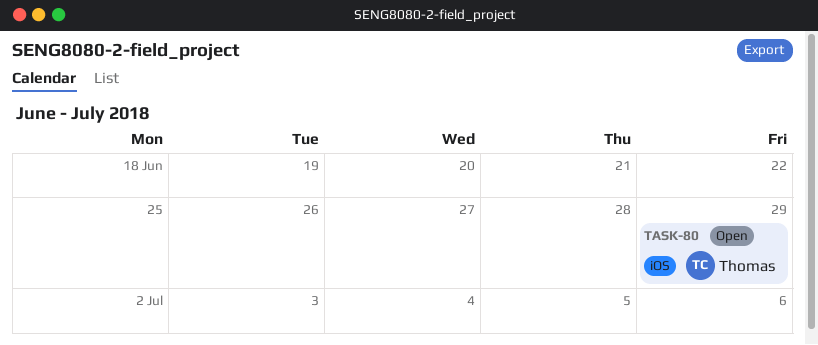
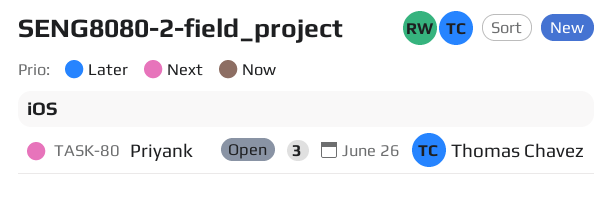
TASK-80, due: Jun 29 -> Jun 26

